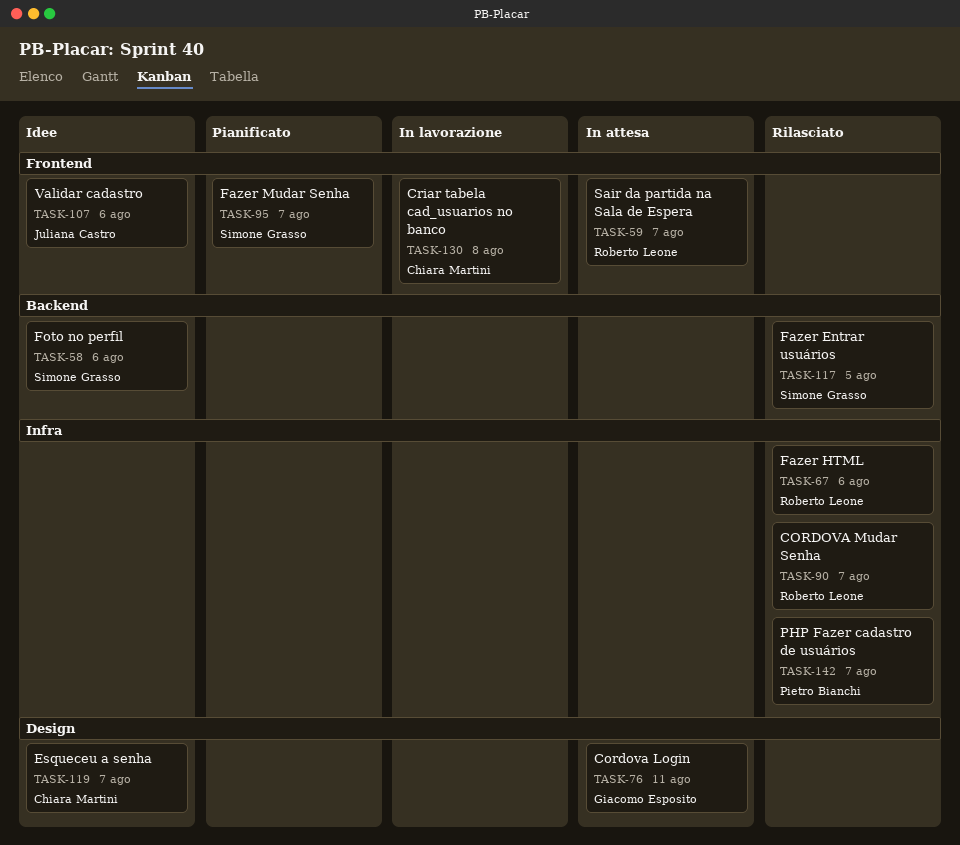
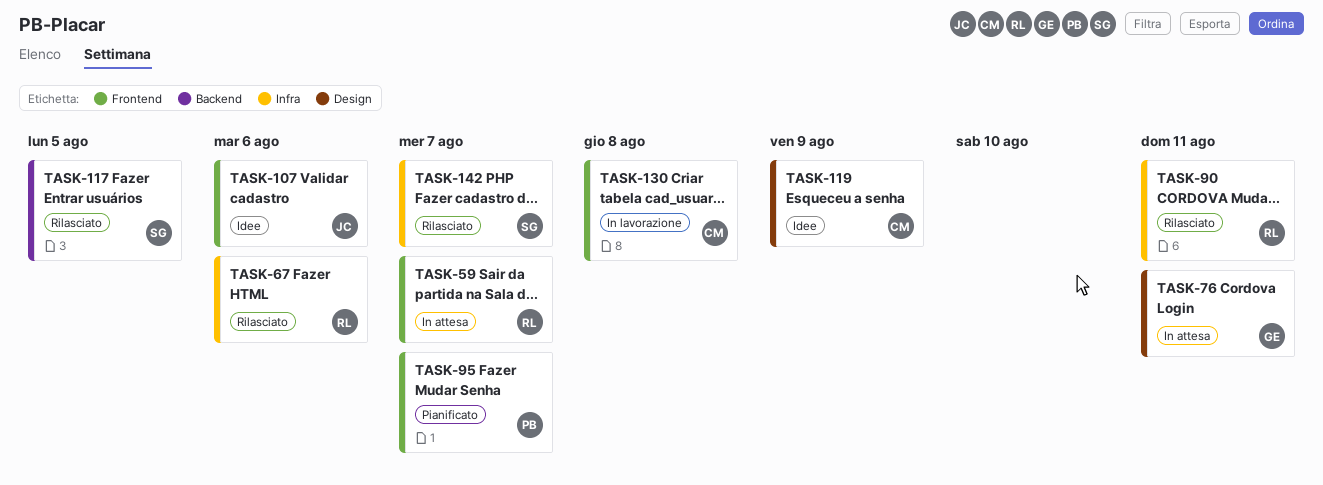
TASK-58: present -> none
TASK-90, due: Aug 7 -> Aug 11
TASK-95, owner: Simone Grasso -> Pietro Bianchi
TASK-119, due: Aug 7 -> Aug 9
TASK-142, owner: Pietro Bianchi -> Simone Grasso

